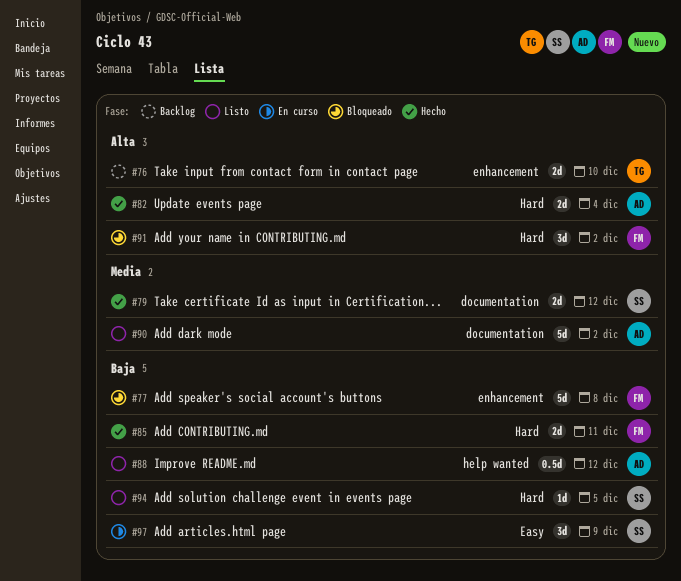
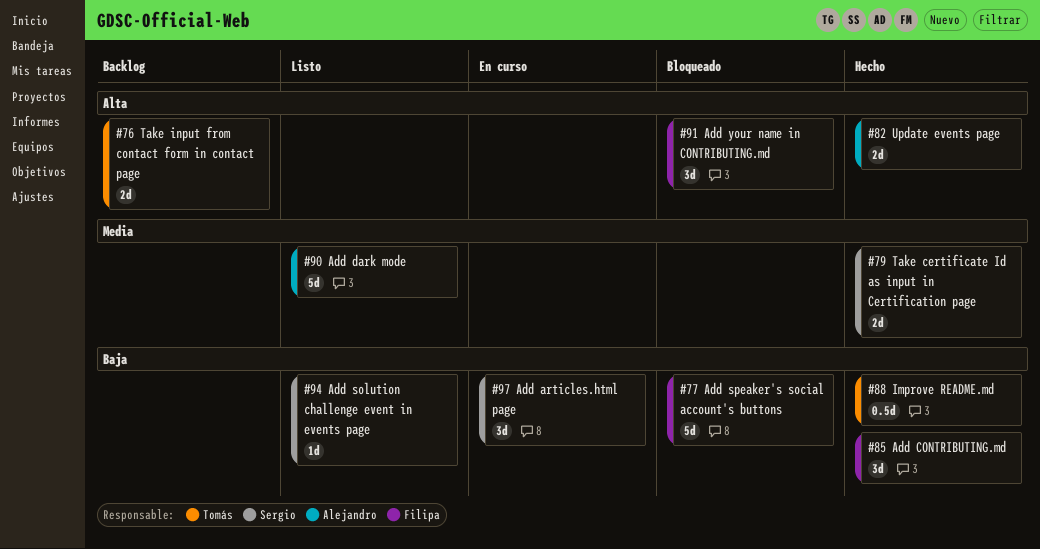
#85, estimate: 2d -> 3d
#88, status: Listo -> Hecho
#88, owner: Alejandro -> Tomás

